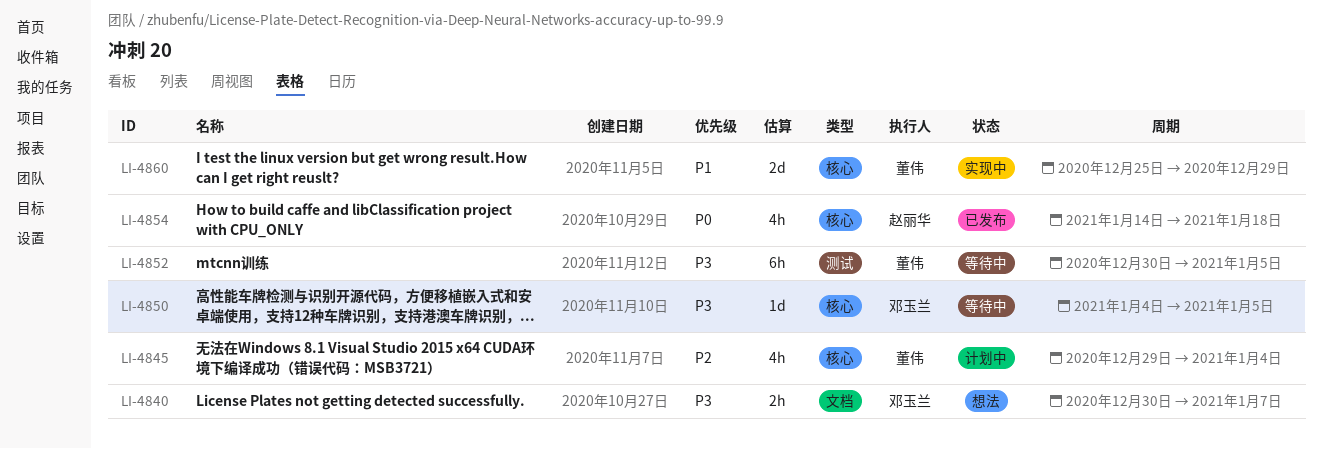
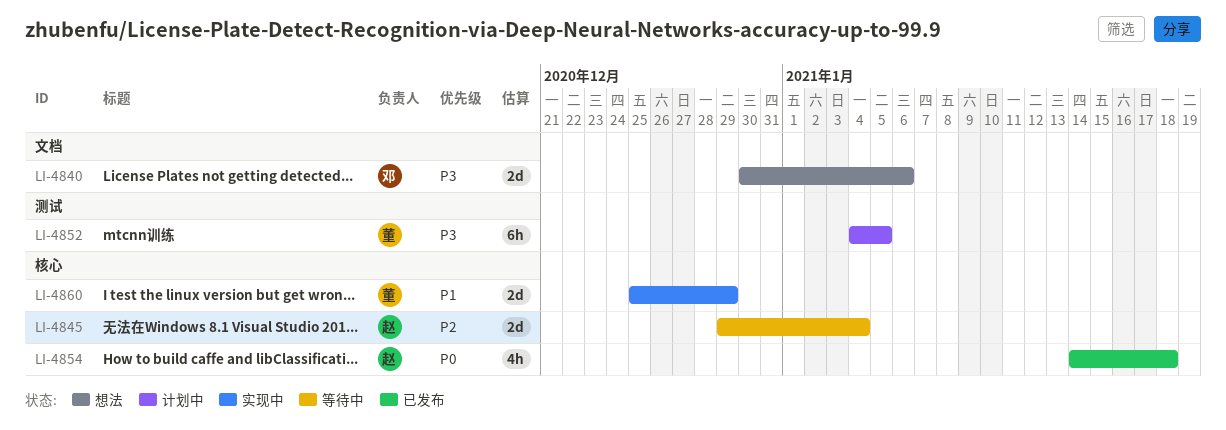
LI-4840, estimate: 2h -> 2d
LI-4840, due: Jan 7 -> Jan 6
LI-4845, status: 计划中 -> 等待中
LI-4845, owner: 董伟 -> 赵丽华
LI-4845, estimate: 4h -> 2d
LI-4850: present -> none
LI-4852, status: 等待中 -> 计划中
LI-4852, start: Dec 30 -> Jan 4

